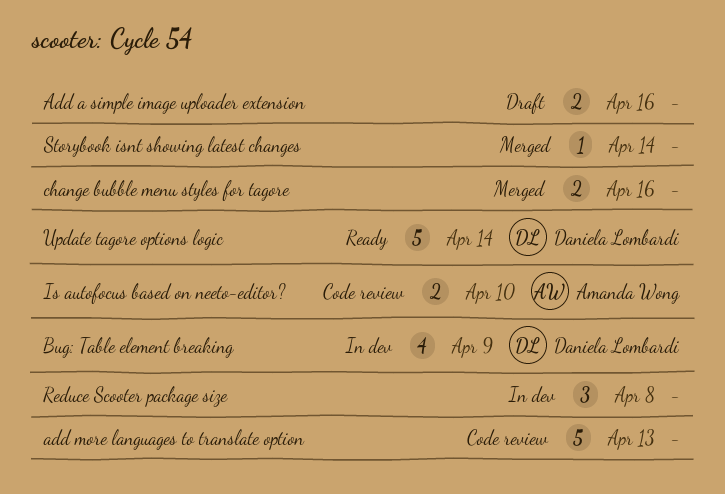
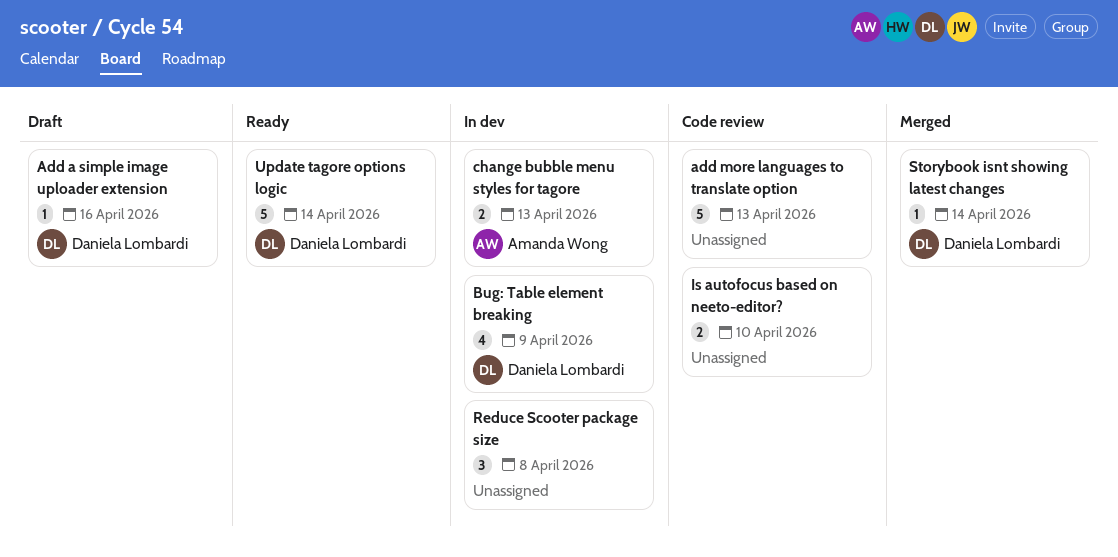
Add a simple image uploader extension, owner: none -> Daniela Lombardi
Add a simple image uploader extension, estimate: 2 -> 1
change bubble menu styles for tagore, status: Merged -> In dev
change bubble menu styles for tagore, owner: none -> Amanda Wong
change bubble menu styles for tagore, due: Apr 16 -> Apr 13
Is autofocus based on neeto-editor?, owner: Amanda Wong -> none
Storybook isnt showing latest changes, owner: none -> Daniela Lombardi

